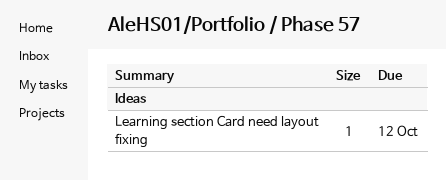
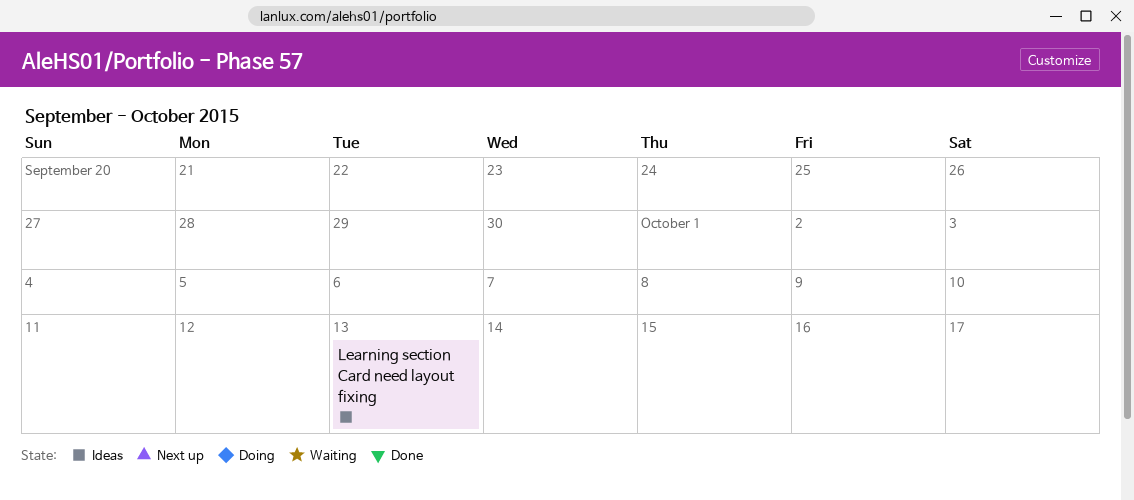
Learning section Card need layout fixing, due: Oct 12 -> Oct 13

